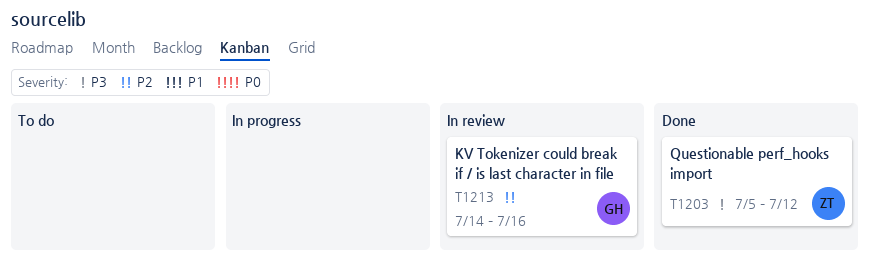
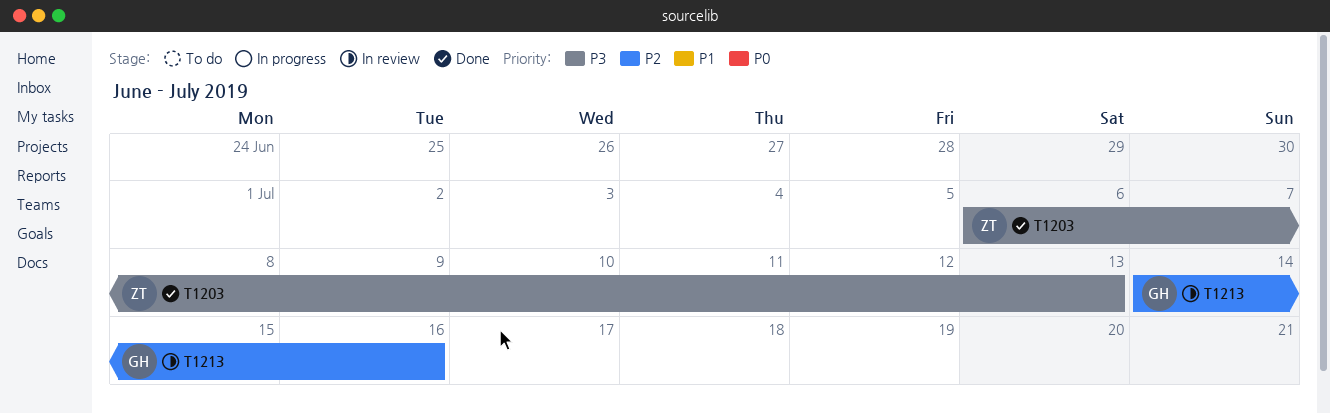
T1203, start: Jul 5 -> Jul 6
T1203, due: Jul 12 -> Jul 13

